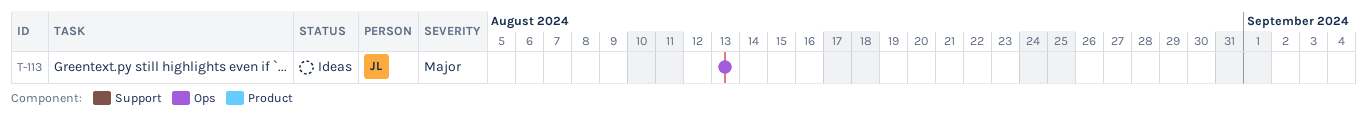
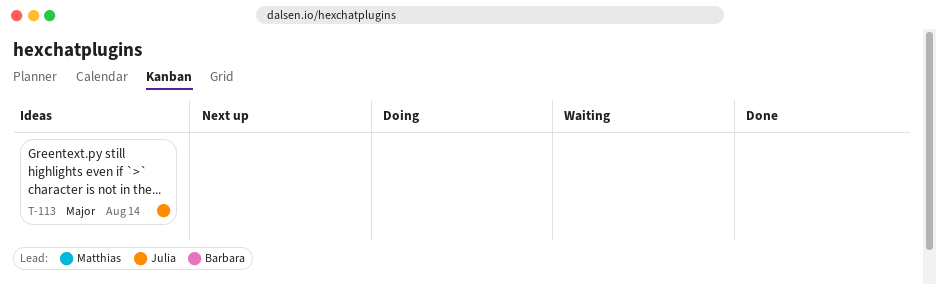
T-113, due: Aug 13 -> Aug 14

